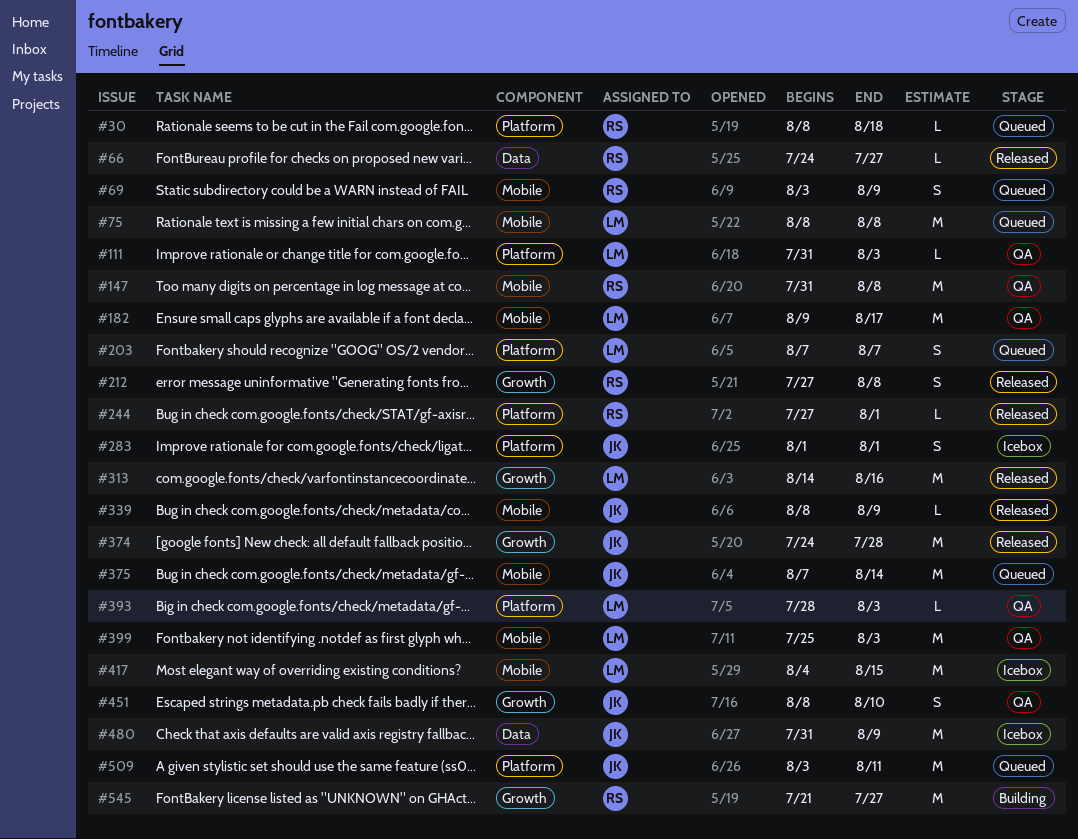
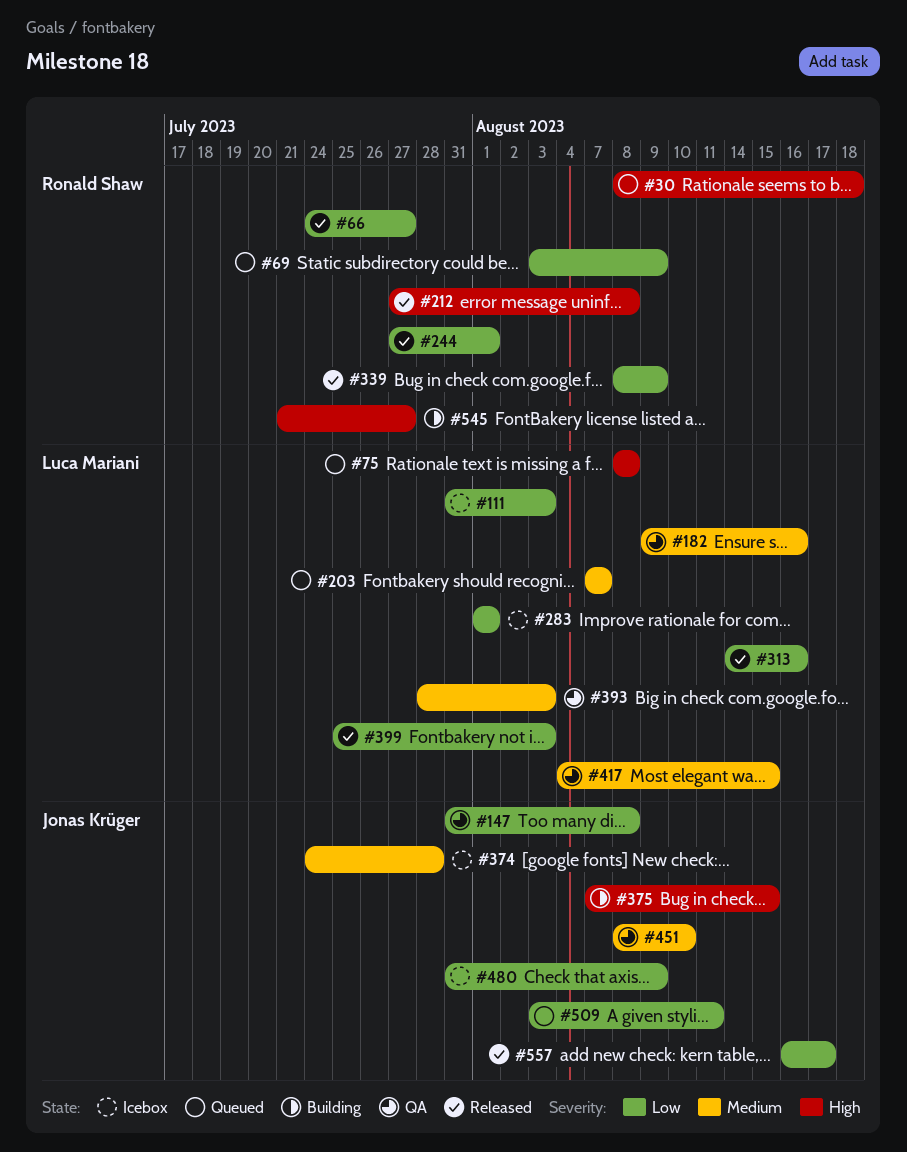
#111, status: QA -> Icebox
#147, owner: Ronald Shaw -> Jonas Krüger
#182, due: Aug 17 -> Aug 16
#283, owner: Jonas Krüger -> Luca Mariani
#339, owner: Jonas Krüger -> Ronald Shaw
#374, status: Released -> Icebox
#375, status: Queued -> Building
#375, due: Aug 14 -> Aug 15
#399, status: QA -> Released
#417, status: Icebox -> QA
#557: none -> present

